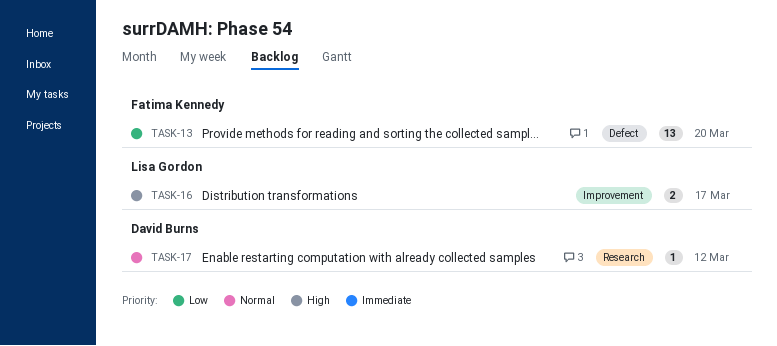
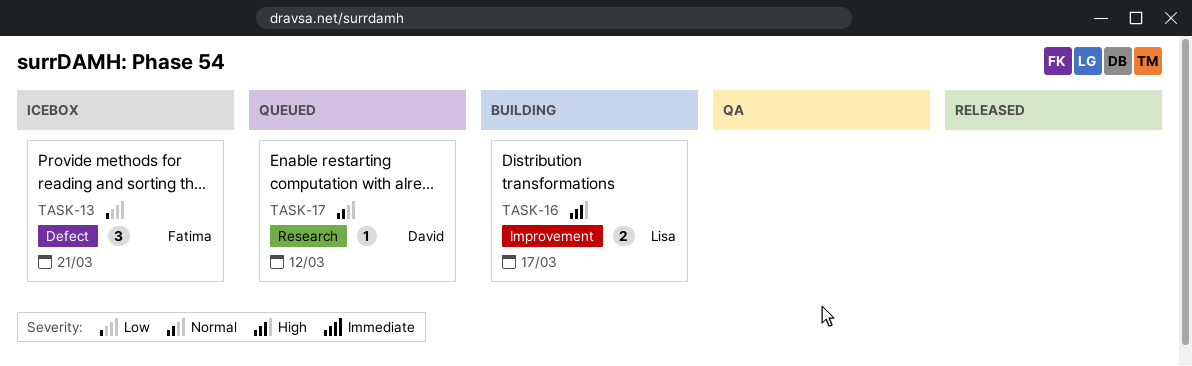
TASK-13, estimate: 13 -> 3
TASK-13, due: Mar 20 -> Mar 21

